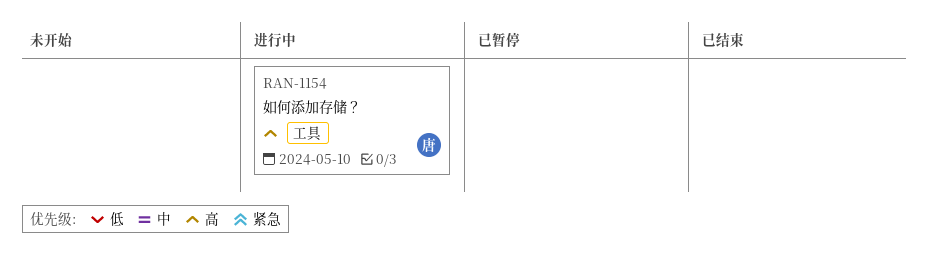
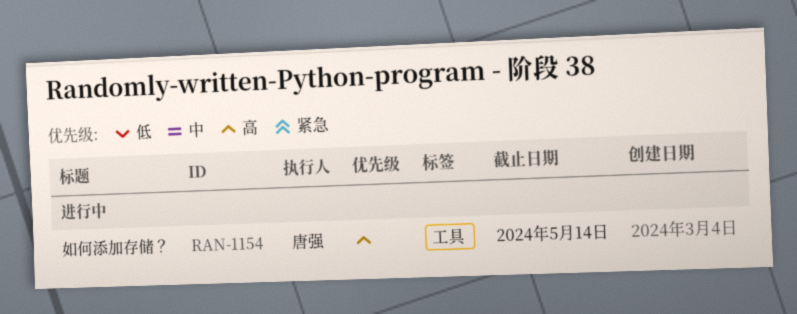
RAN-1154, due: May 10 -> May 14

